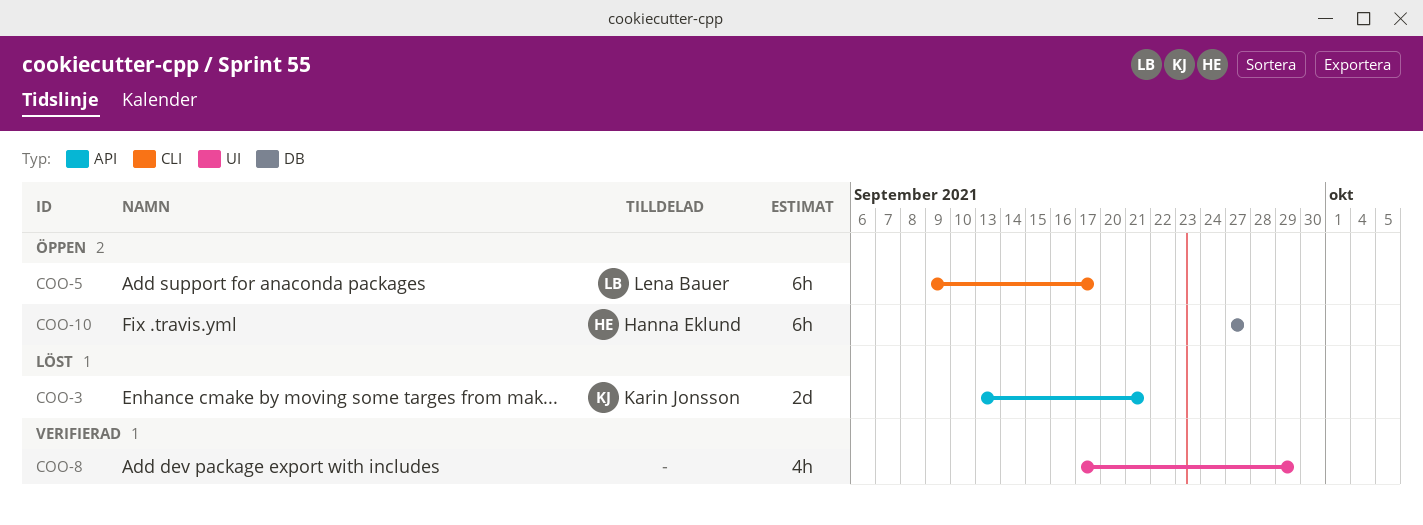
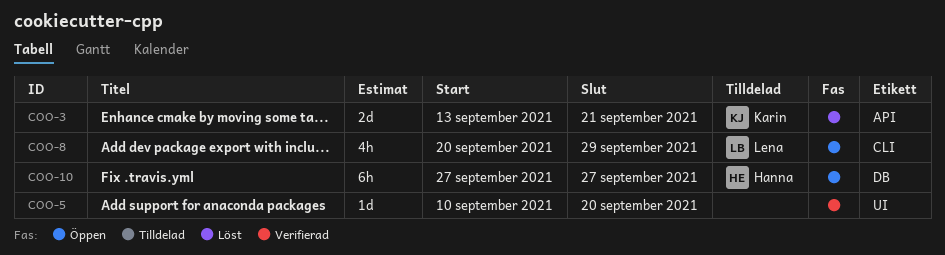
COO-5, status: Öppen -> Verifierad
COO-5, owner: Lena Bauer -> none
COO-5, label: CLI -> UI
COO-5, estimate: 6h -> 1d
COO-5, start: Sep 9 -> Sep 10
COO-5, due: Sep 17 -> Sep 20
COO-8, status: Verifierad -> Öppen
COO-8, owner: none -> Lena Bauer
COO-8, label: UI -> CLI
COO-8, start: Sep 17 -> Sep 20

